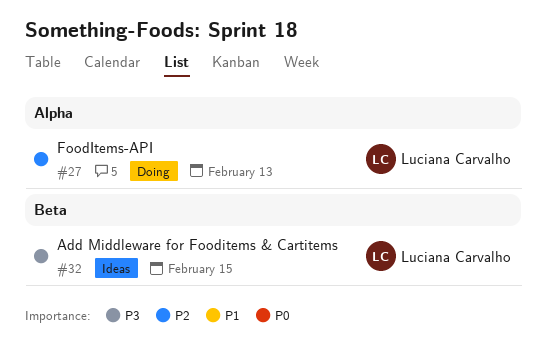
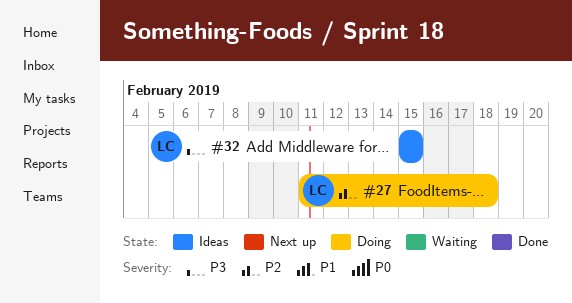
#27, due: Feb 13 -> Feb 18

